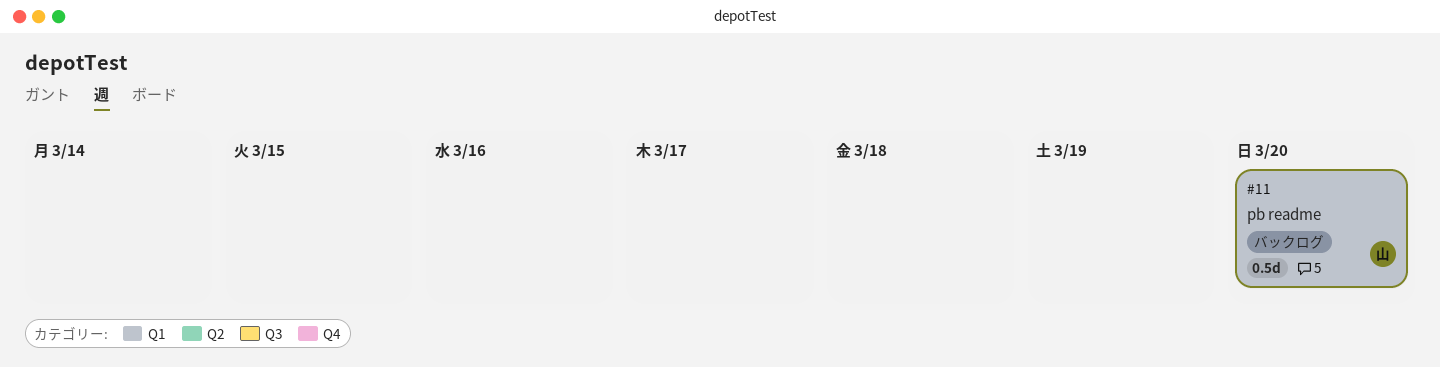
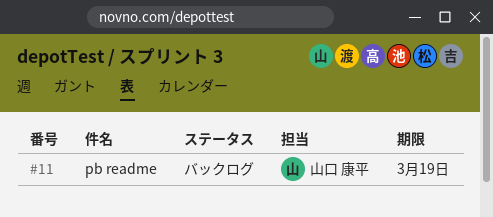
#11, due: Mar 20 -> Mar 19

